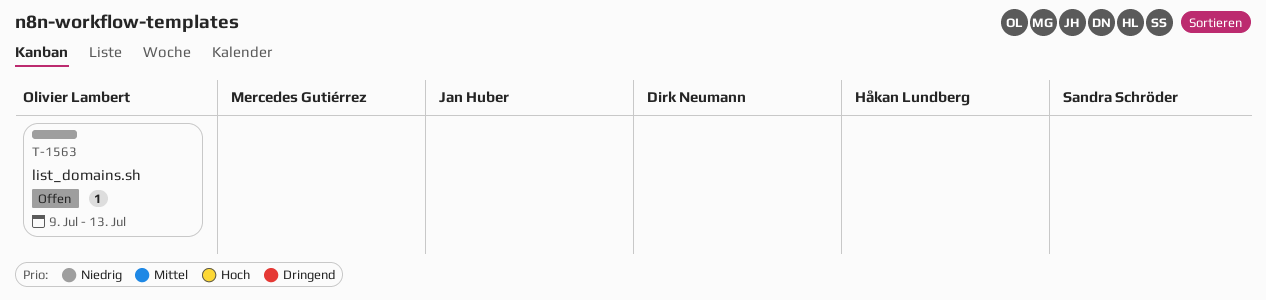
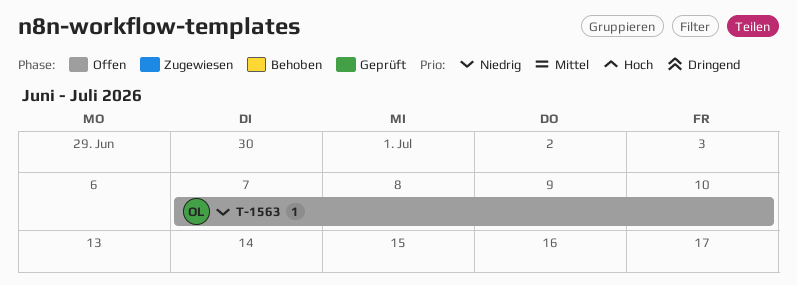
T-1563, start: Jul 9 -> Jul 7
T-1563, due: Jul 13 -> Jul 10

